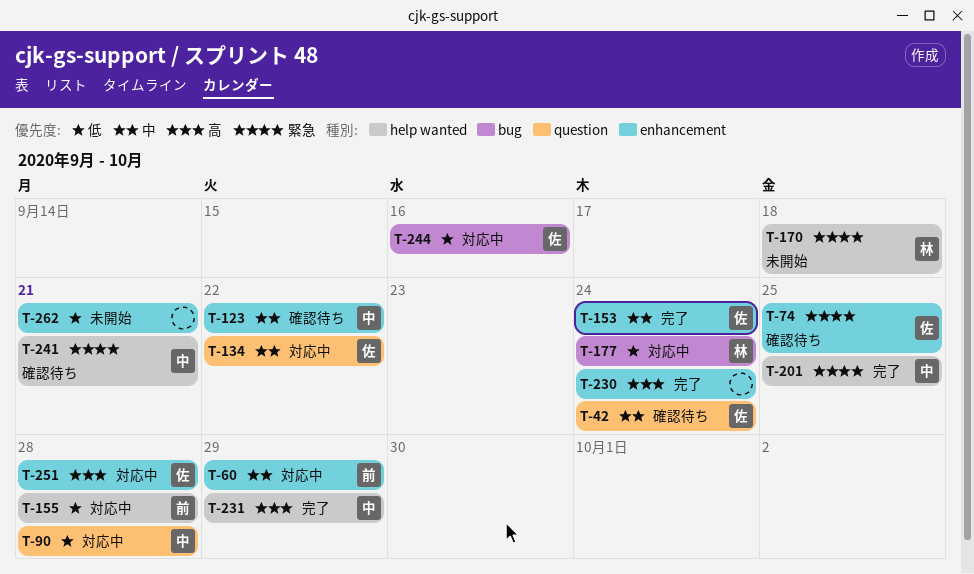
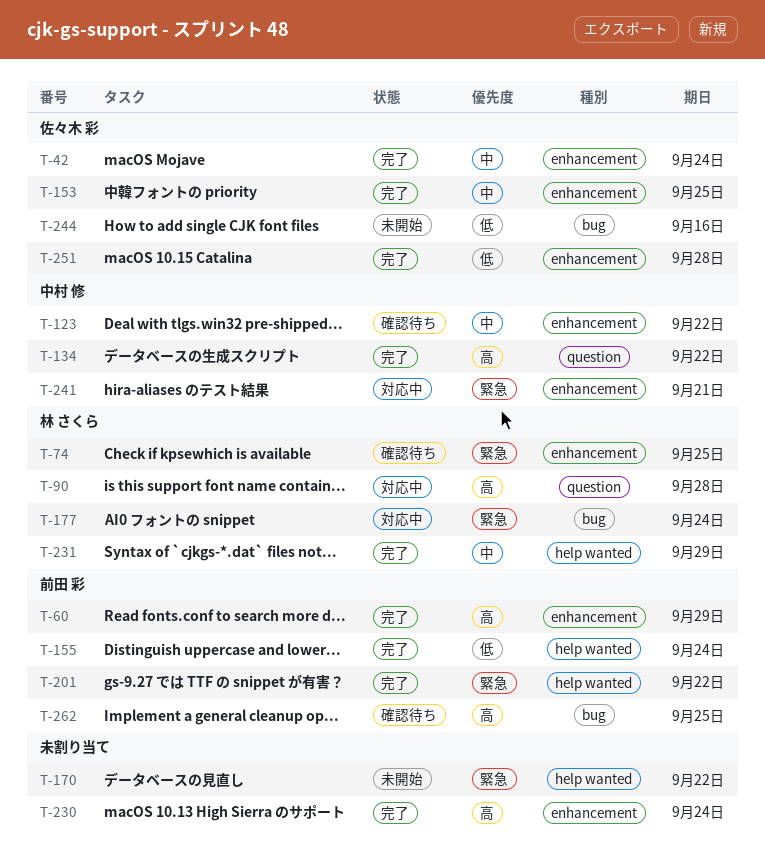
T-42, status: 確認待ち -> 完了
T-42, label: question -> enhancement
T-60, status: 対応中 -> 完了
T-60, priority: 中 -> 高
T-74, owner: 佐々木 彩 -> 林 さくら
T-90, owner: 中村 修 -> 林 さくら
T-90, priority: 低 -> 高
T-134, status: 対応中 -> 完了
T-134, owner: 佐々木 彩 -> 中村 修
T-134, priority: 中 -> 高
T-153, due: Sep 24 -> Sep 25
T-155, status: 対応中 -> 完了
T-155, due: Sep 28 -> Sep 24
T-170, owner: 林 さくら -> none
T-170, due: Sep 18 -> Sep 22
T-177, priority: 低 -> 緊急
T-201, owner: 中村 修 -> 前田 彩
T-201, due: Sep 25 -> Sep 22
T-231, owner: 中村 修 -> 林 さくら
T-231, priority: 高 -> 中
T-241, status: 確認待ち -> 対応中
T-241, label: help wanted -> enhancement
T-244, status: 対応中 -> 未開始
T-251, status: 対応中 -> 完了
T-251, priority: 高 -> 低
T-262, status: 未開始 -> 確認待ち
T-262, owner: none -> 前田 彩
T-262, priority: 低 -> 高
T-262, label: enhancement -> bug
T-262, due: Sep 21 -> Sep 25

